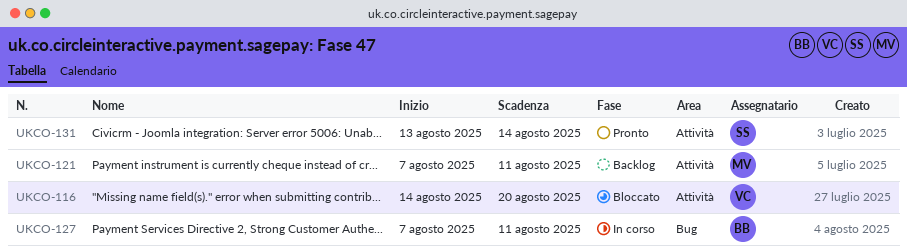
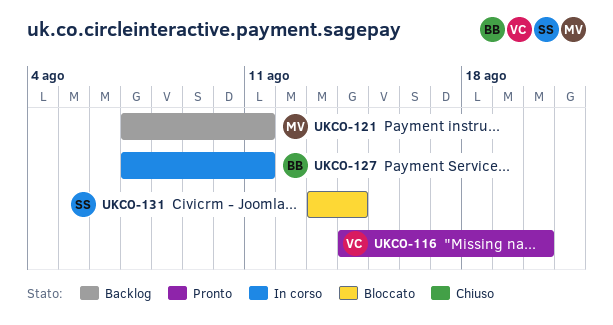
UKCO-116, status: Bloccato -> Pronto
UKCO-131, status: Pronto -> Bloccato

